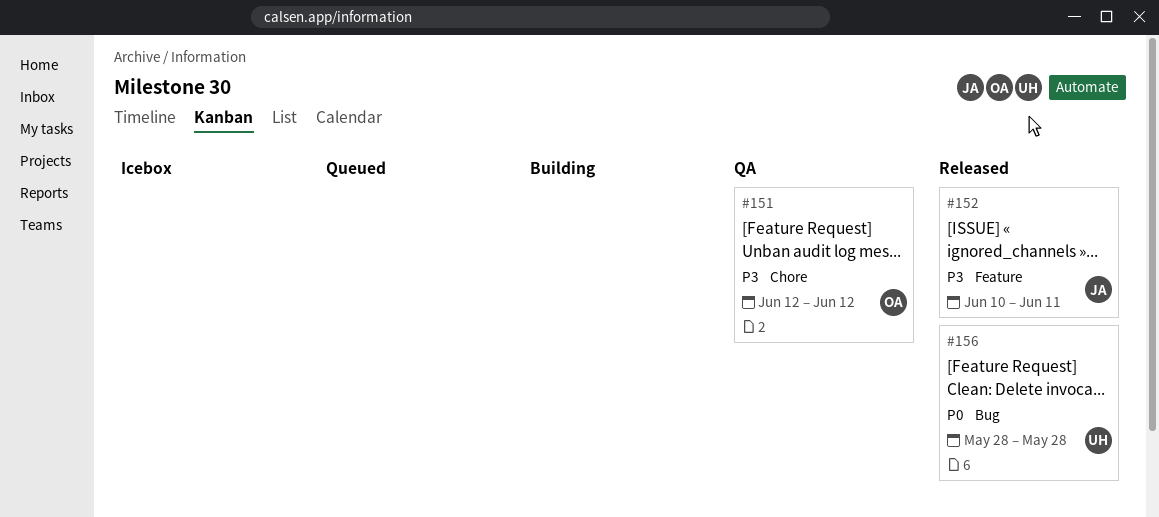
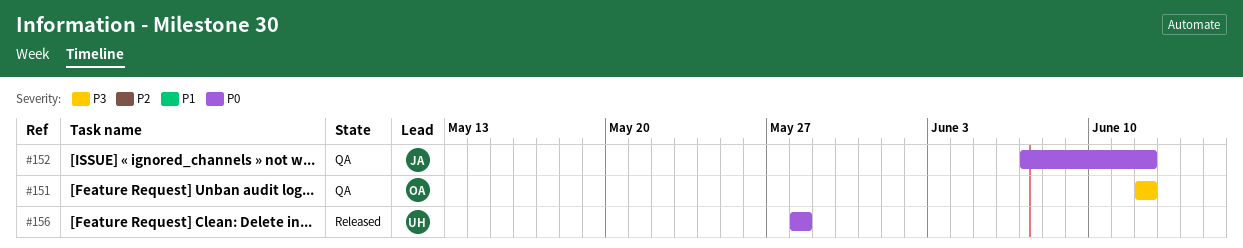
#152, status: Released -> QA
#152, priority: P3 -> P0
#152, start: Jun 10 -> Jun 7
#152, due: Jun 11 -> Jun 12

